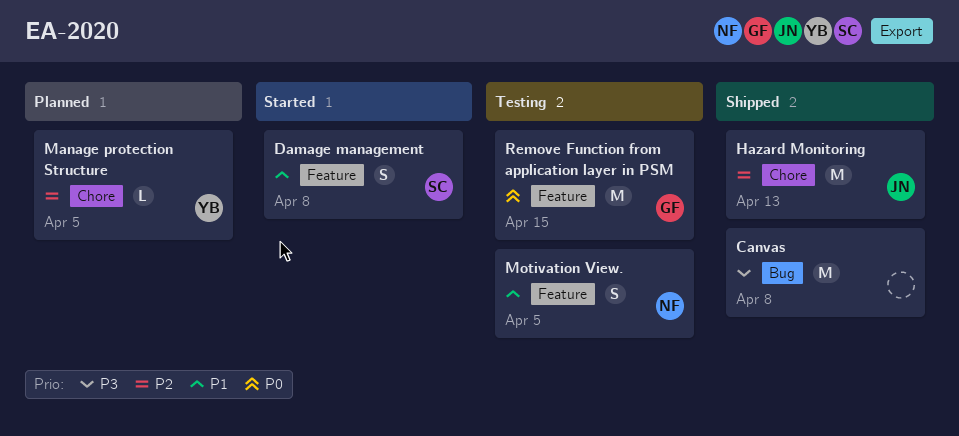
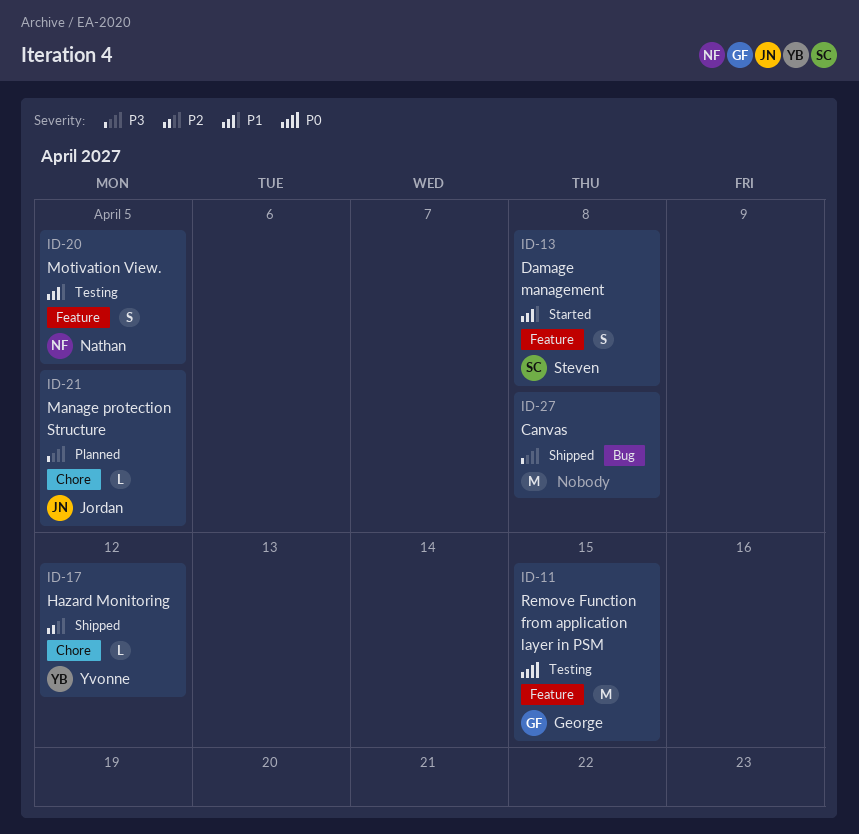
Hazard Monitoring, owner: Jordan -> Yvonne
Hazard Monitoring, estimate: M -> L
Hazard Monitoring, due: Apr 13 -> Apr 12
Manage protection Structure, owner: Yvonne -> Jordan
Manage protection Structure, priority: P2 -> P3

